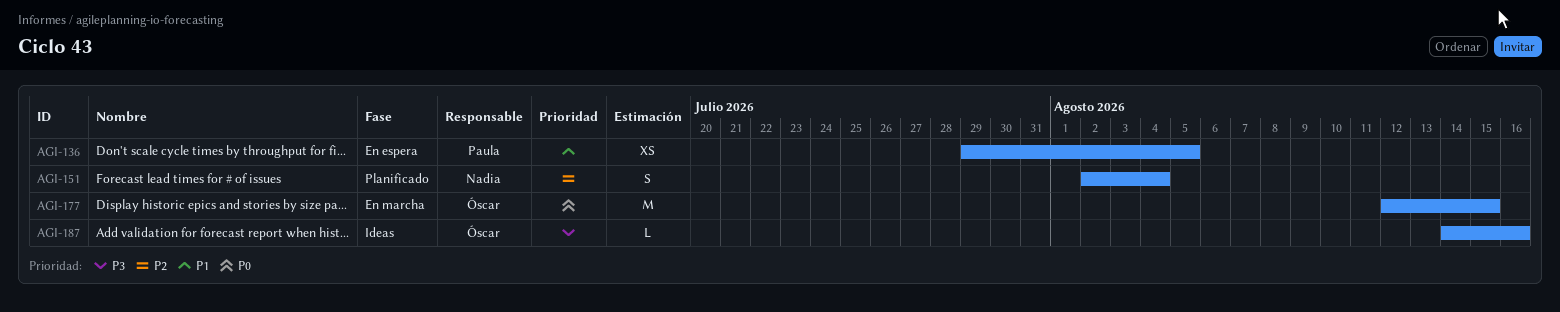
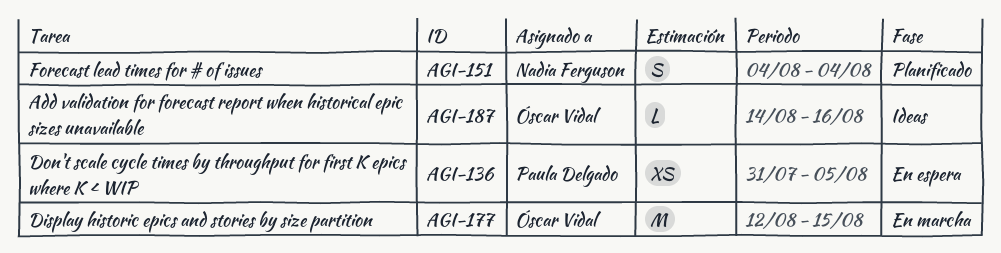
AGI-136, start: Jul 29 -> Jul 31
AGI-151, start: Aug 2 -> Aug 4

